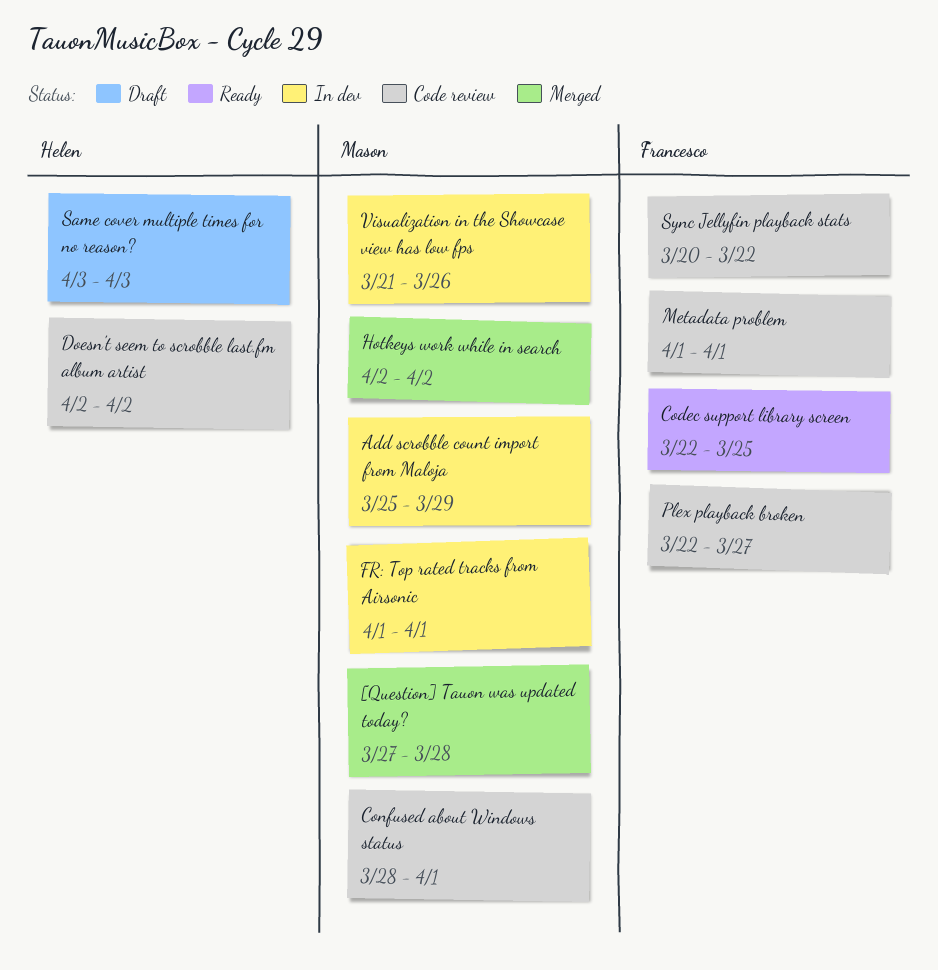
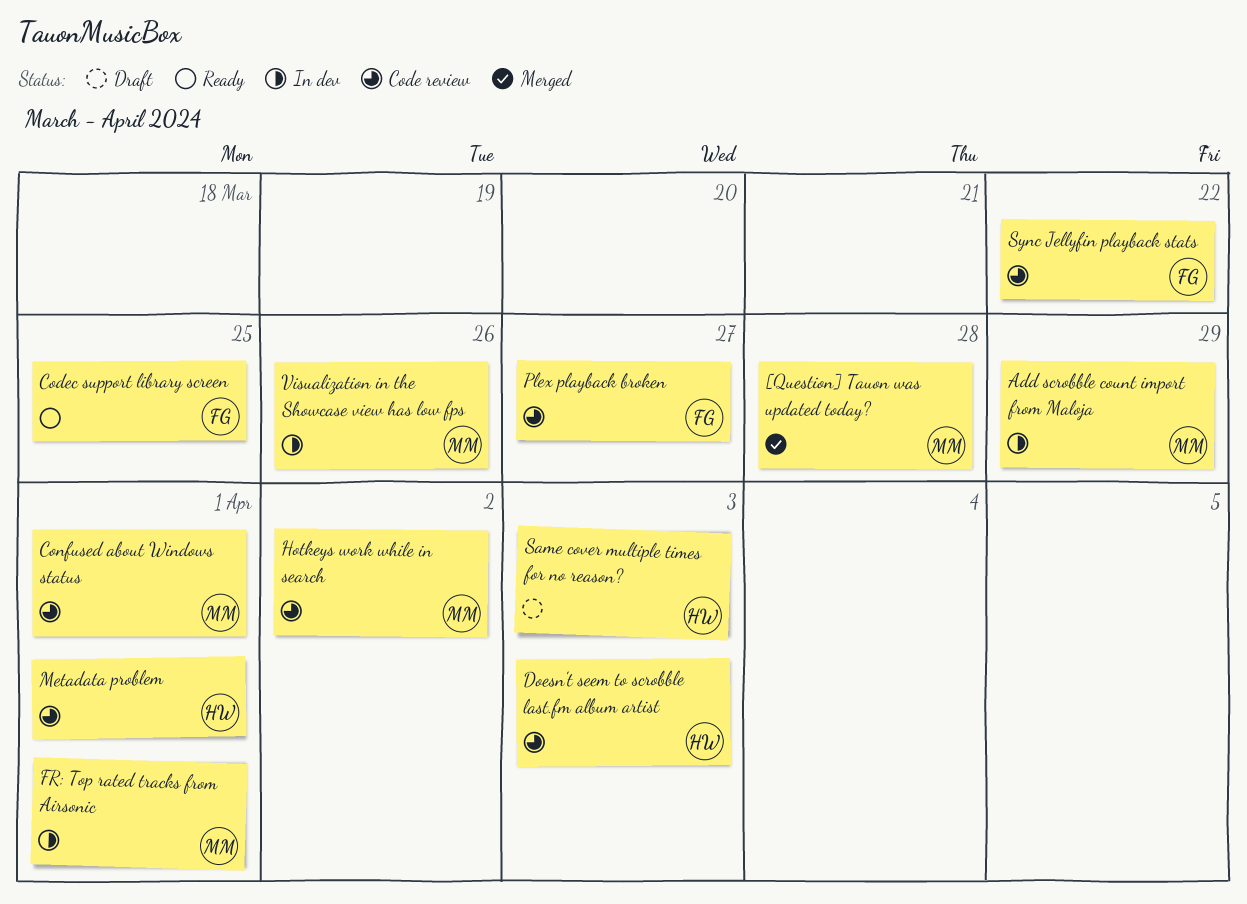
Doesn't seem to scrobble last.fm album artist, due: Apr 2 -> Apr 3
Hotkeys work while in search, status: Merged -> Code review
Metadata problem, owner: Francesco -> Helen

